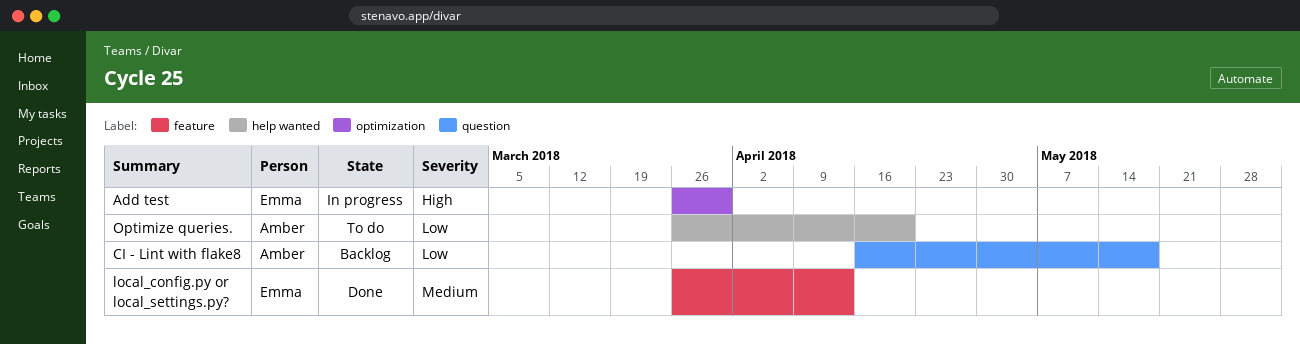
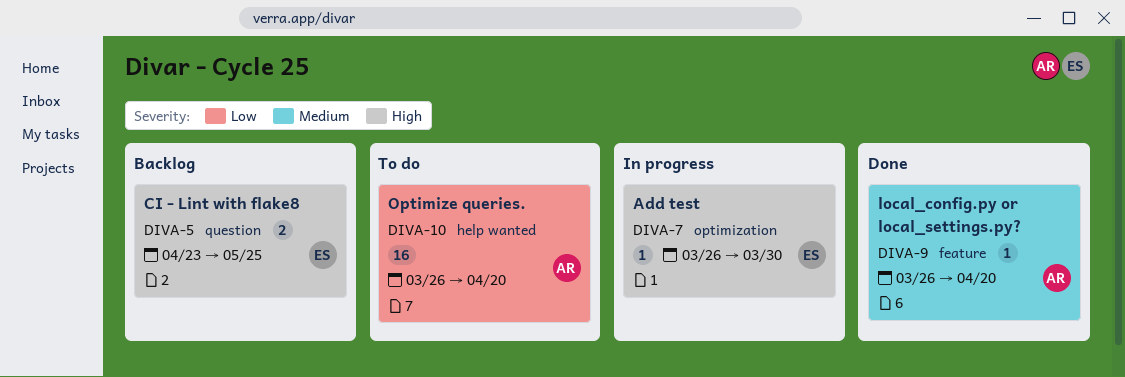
CI - Lint with flake8, owner: Amber -> Emma
CI - Lint with flake8, priority: Low -> High
CI - Lint with flake8, start: Apr 16 -> Apr 23
CI - Lint with flake8, due: May 18 -> May 25
local_config.py or local_settings.py?, owner: Emma -> Amber
local_config.py or local_settings.py?, due: Apr 13 -> Apr 20

